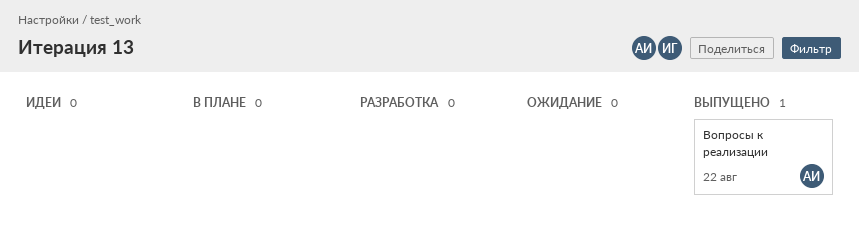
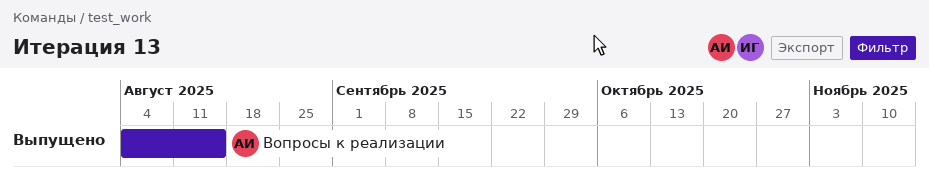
Вопросы к реализации, due: Aug 22 -> Aug 15

